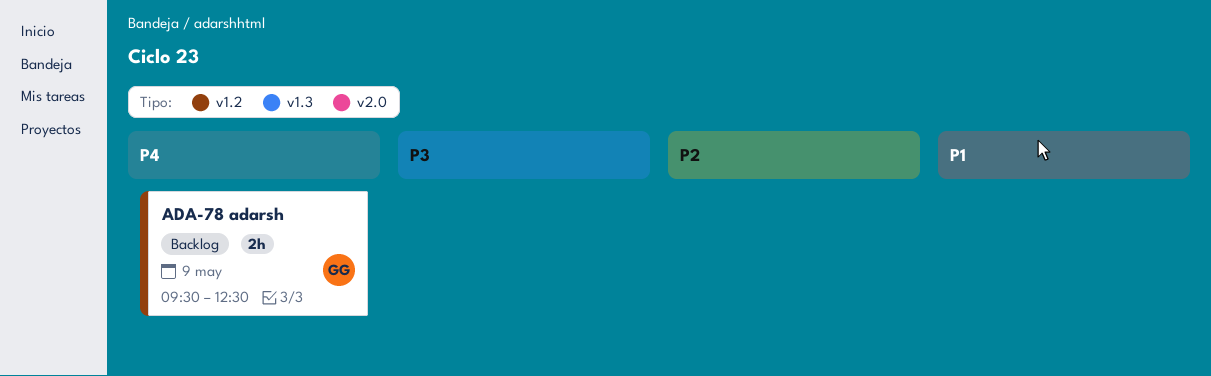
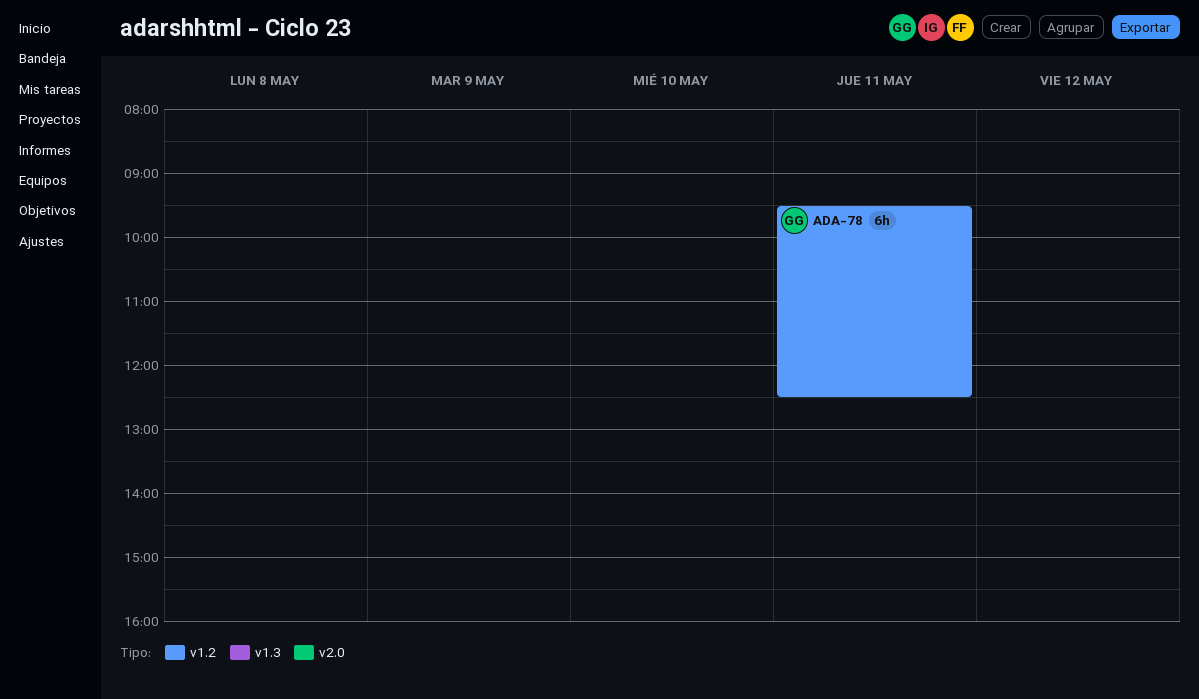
ADA-78, estimate: 2h -> 6h
ADA-78, day: May 9 -> May 11

